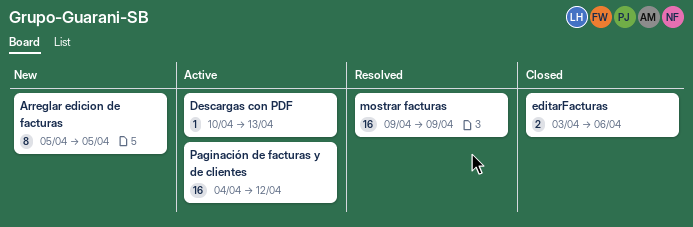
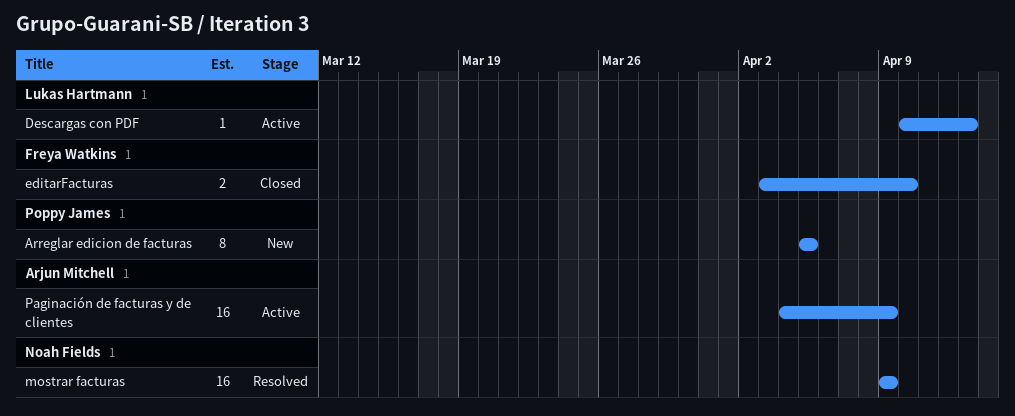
editarFacturas, due: Apr 6 -> Apr 10
Paginación de facturas y de clientes, due: Apr 12 -> Apr 9

